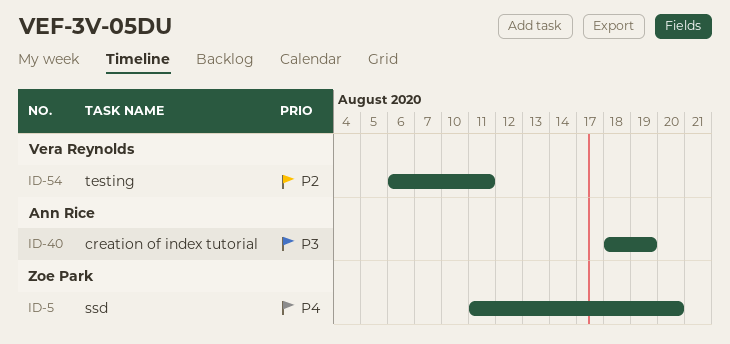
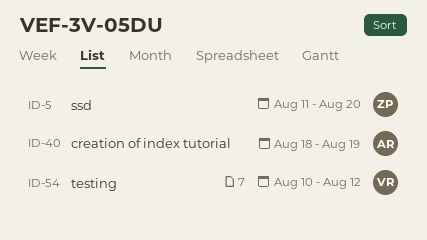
ID-54, start: Aug 6 -> Aug 10
ID-54, due: Aug 11 -> Aug 12

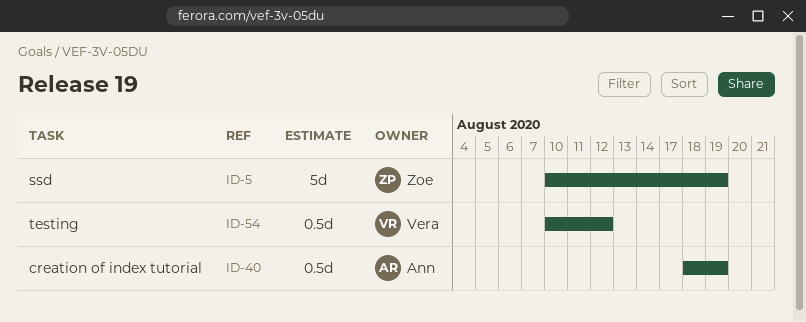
ID-5, start: Aug 11 -> Aug 10
ID-5, due: Aug 20 -> Aug 19

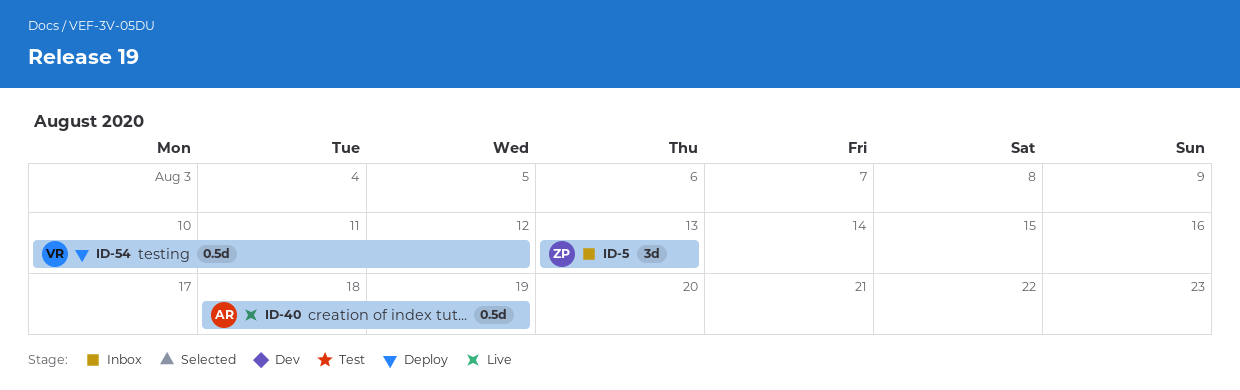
ID-5, estimate: 5d -> 3d
ID-5, start: Aug 10 -> Aug 13
ID-5, due: Aug 19 -> Aug 13

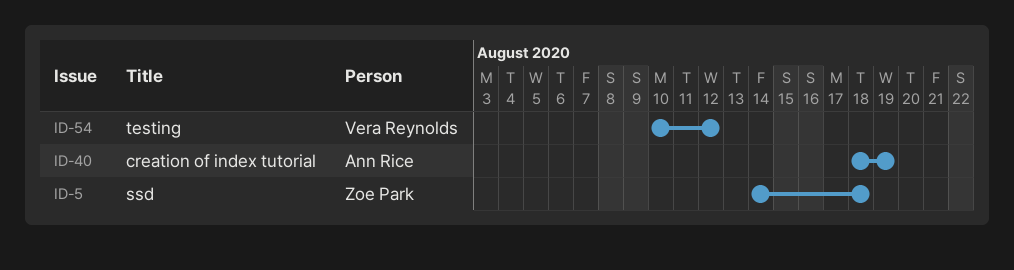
ID-5, start: Aug 13 -> Aug 14
ID-5, due: Aug 13 -> Aug 18

